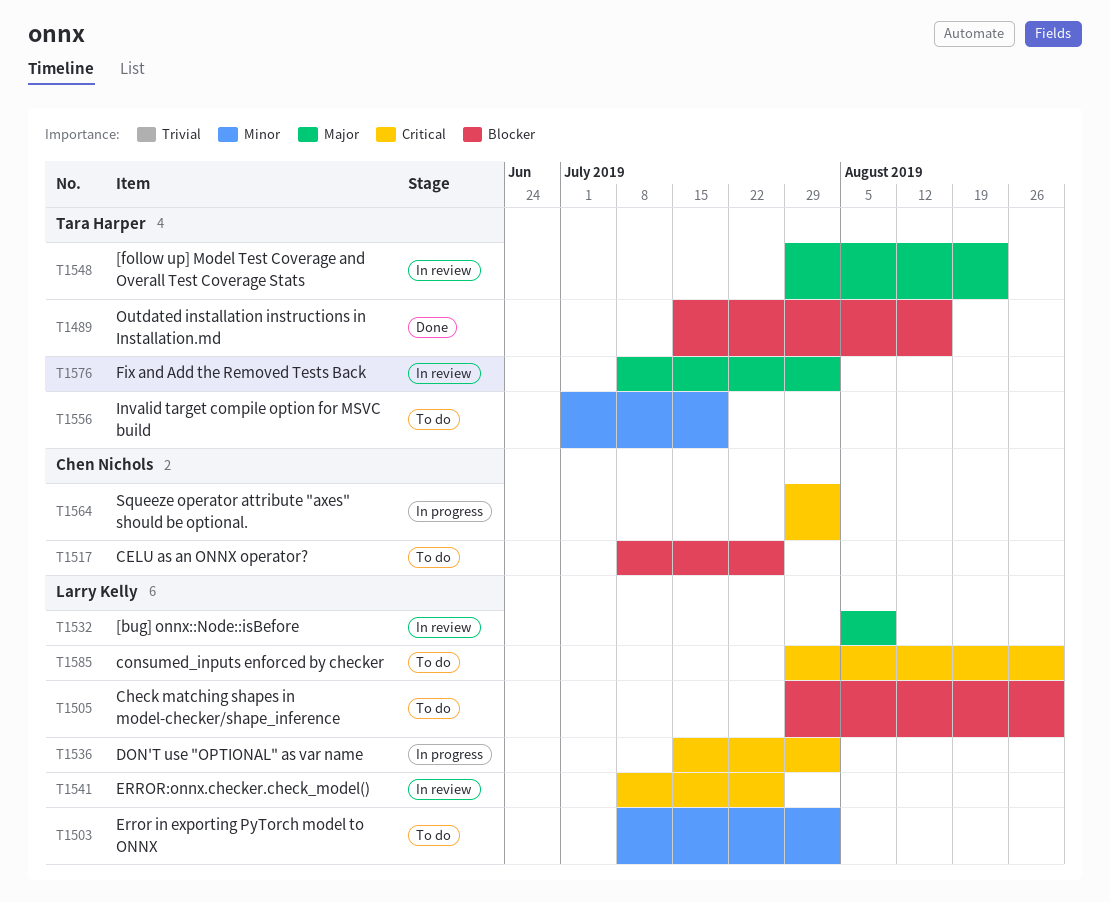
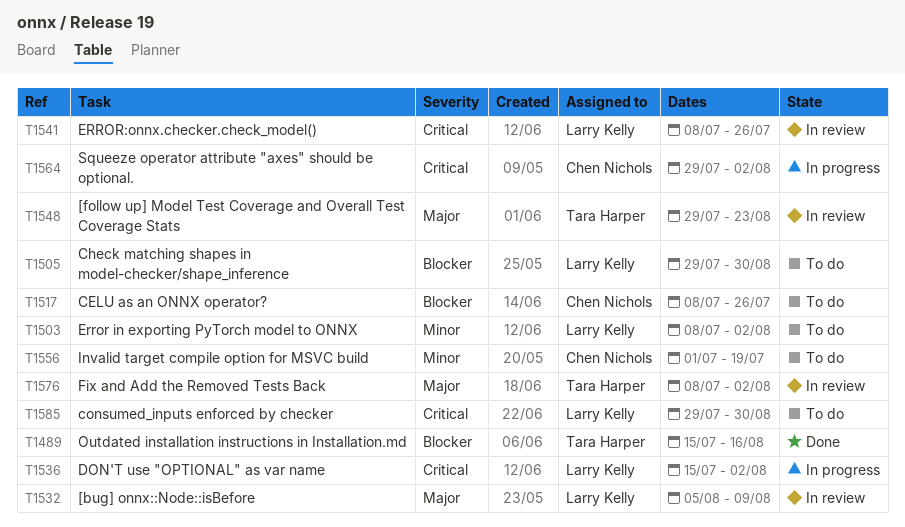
T1556, owner: Tara Harper -> Chen Nichols

